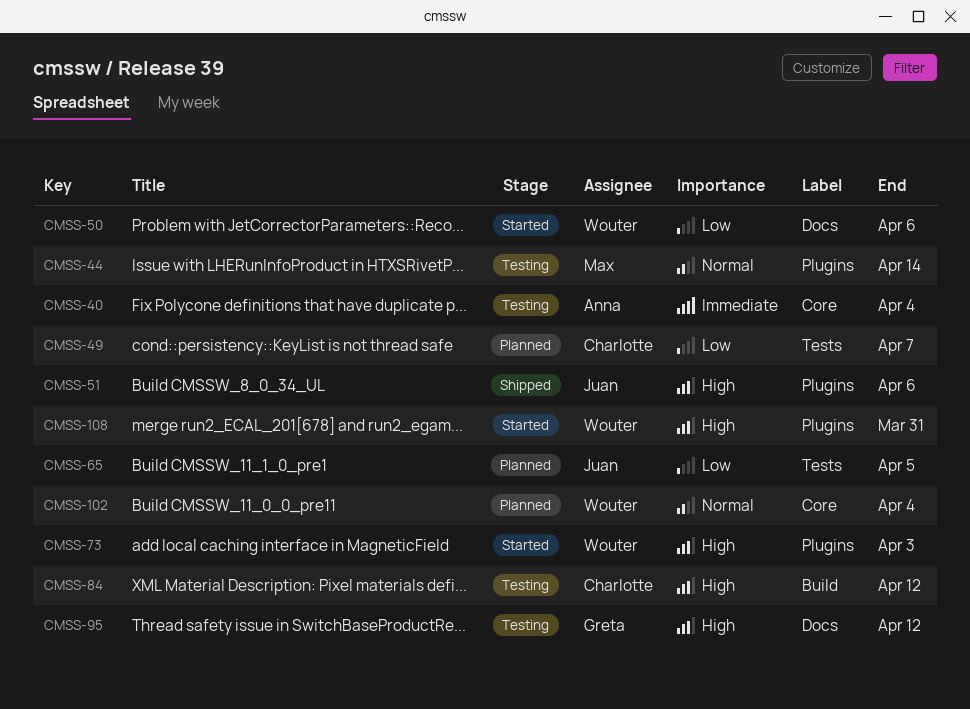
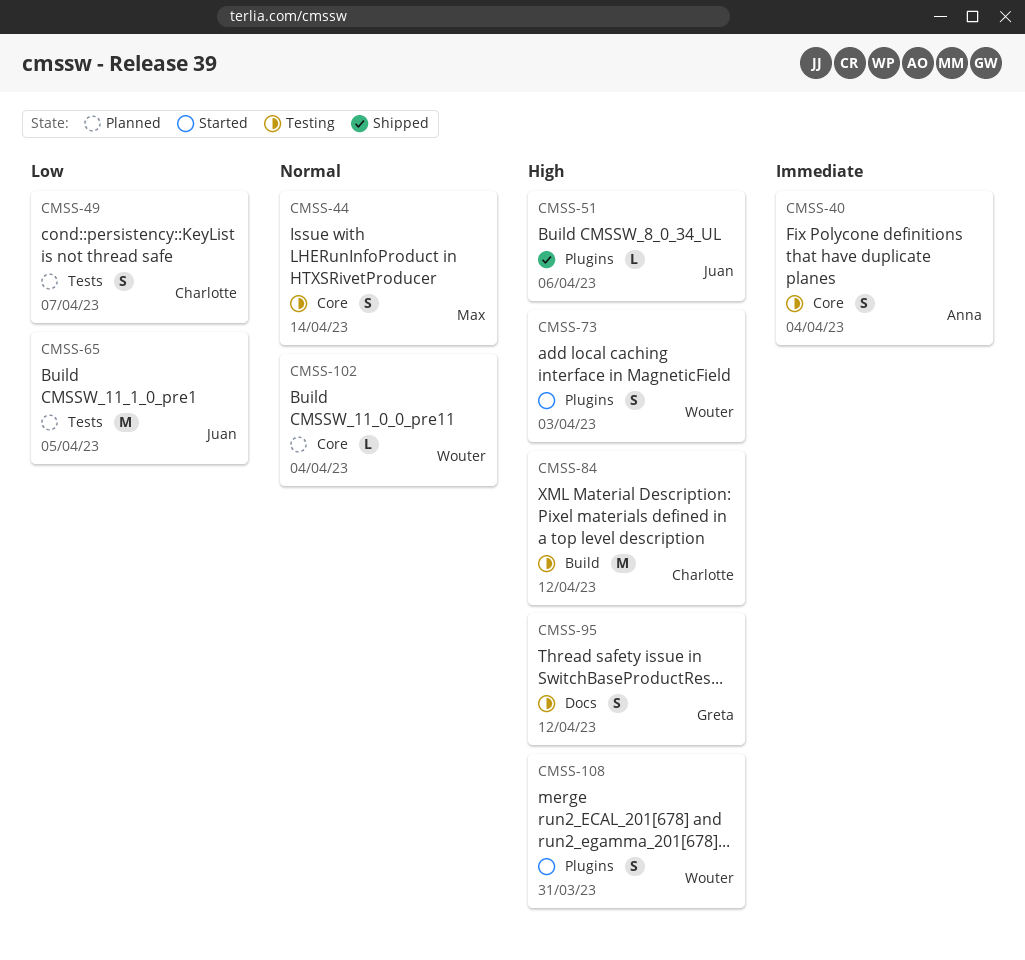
CMSS-44, label: Plugins -> Core
CMSS-50: present -> none

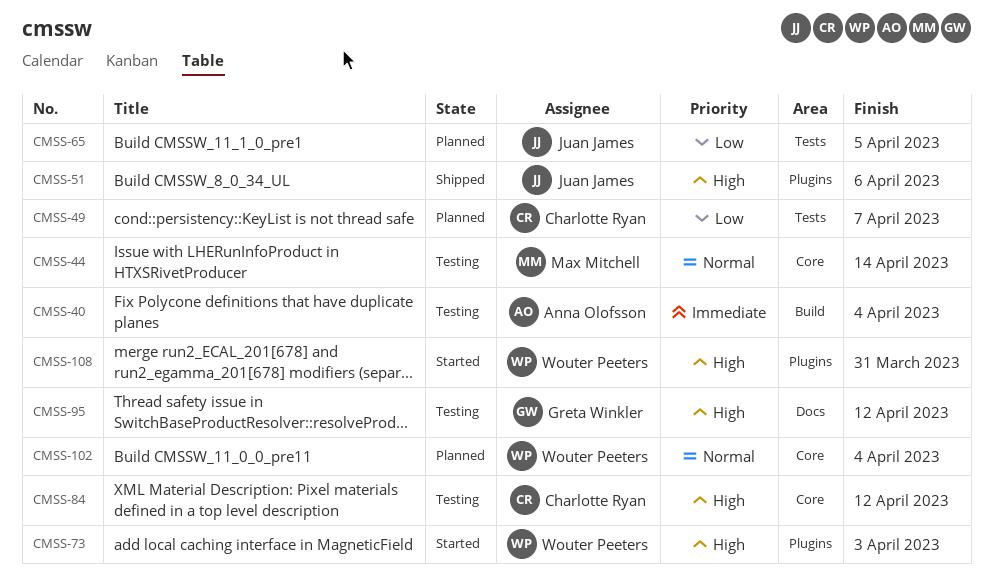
CMSS-40, label: Core -> Build
CMSS-84, label: Build -> Core

